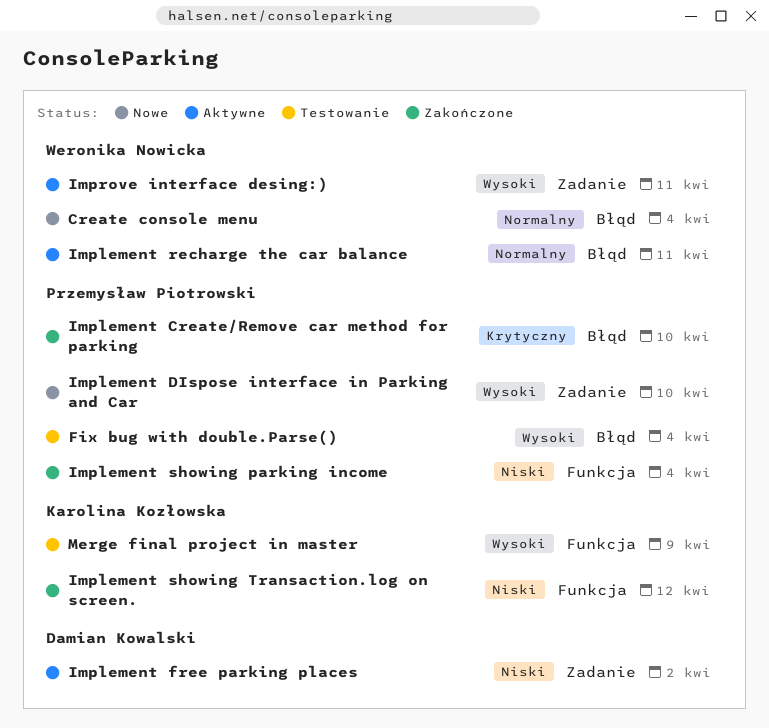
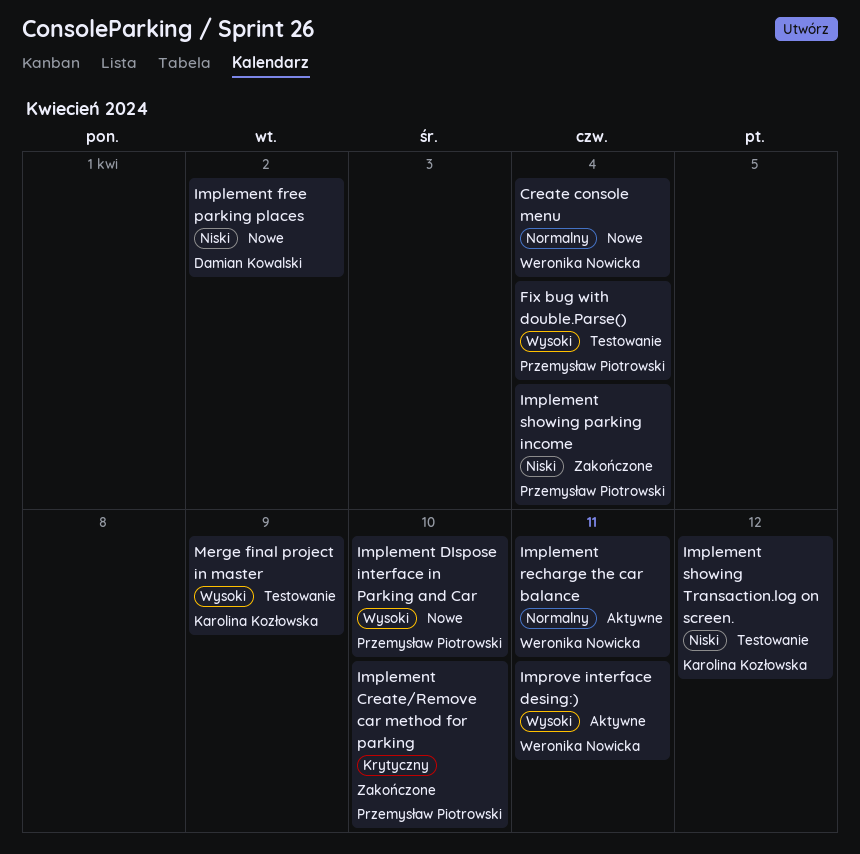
Implement free parking places, status: Aktywne -> Nowe
Implement showing Transaction.log on screen., status: Zakończone -> Testowanie

